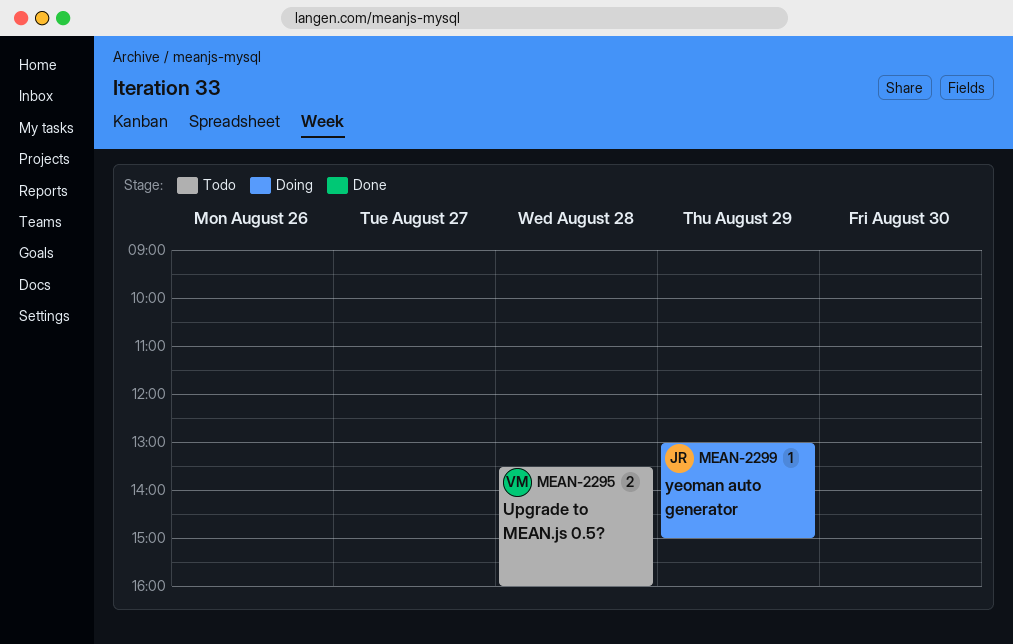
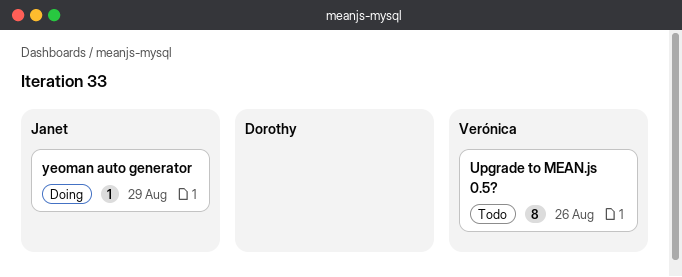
Upgrade to MEAN.js 0.5?, estimate: 2 -> 8
Upgrade to MEAN.js 0.5?, day: Aug 28 -> Aug 26

